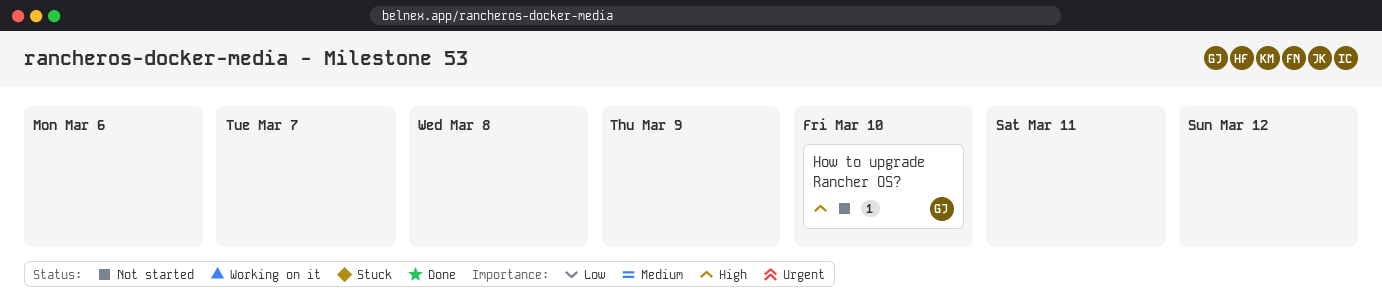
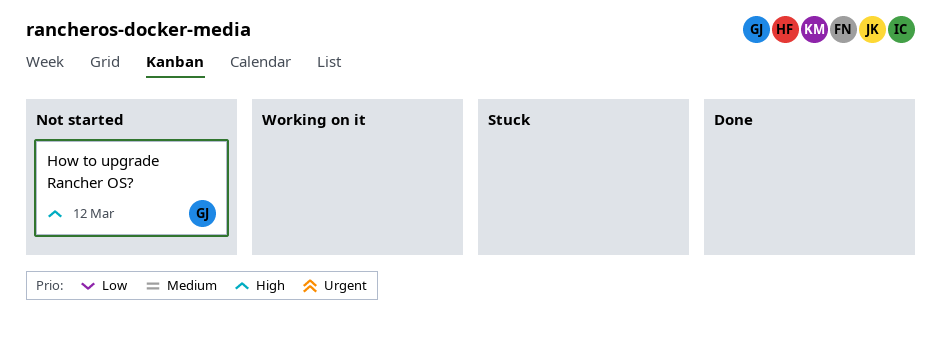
How to upgrade Rancher OS?, due: Mar 10 -> Mar 12

